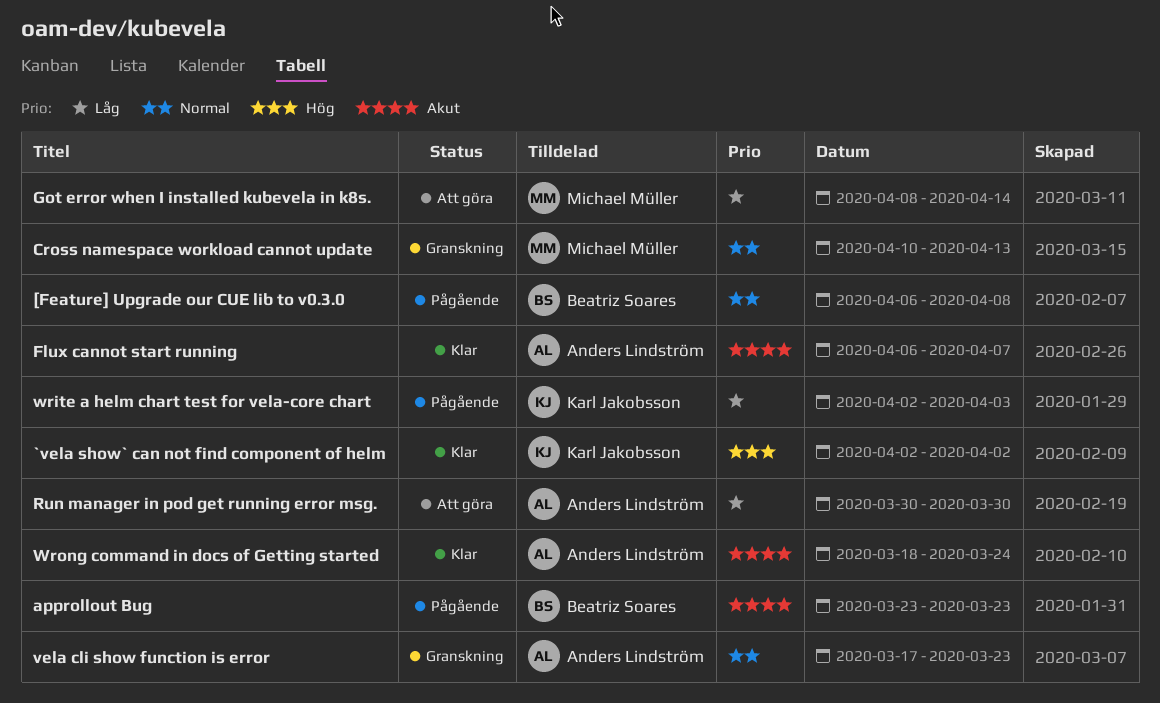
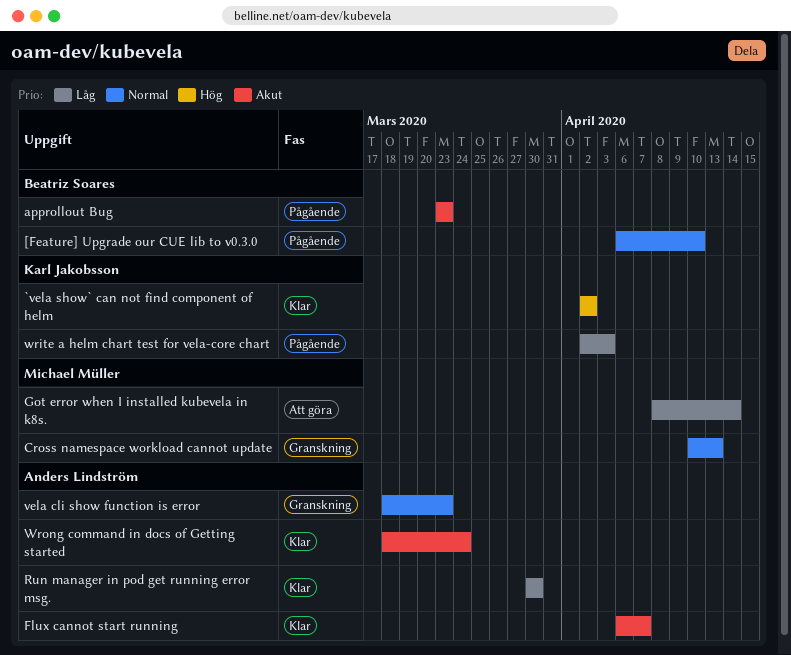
[Feature] Upgrade our CUE lib to v0.3.0, due: Apr 8 -> Apr 10
Run manager in pod get running error msg., status: Att göra -> Klar
vela cli show function is error, start: Mar 17 -> Mar 18

